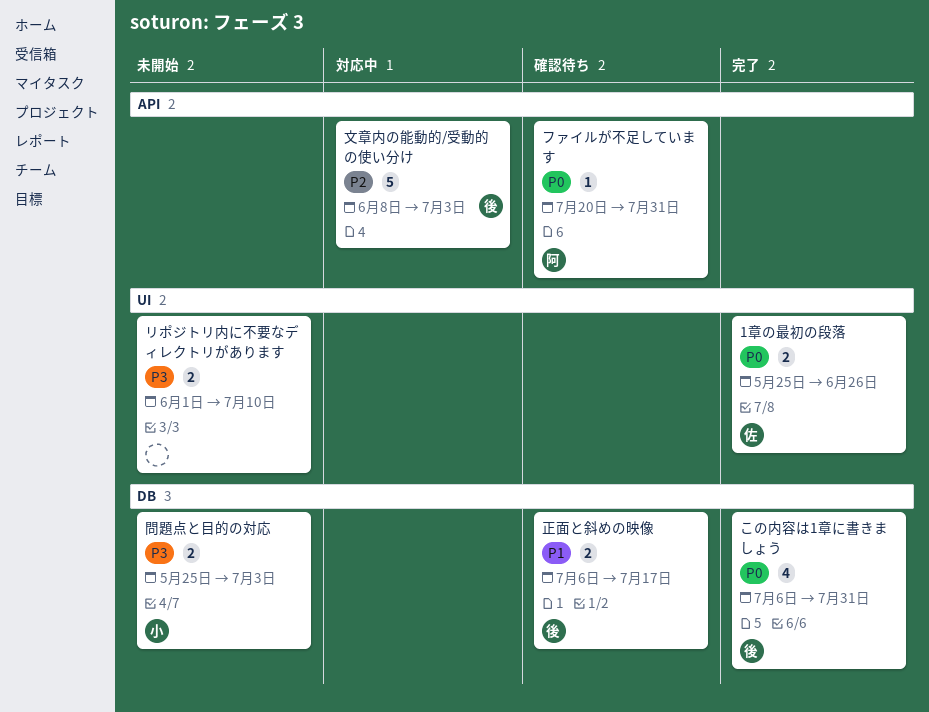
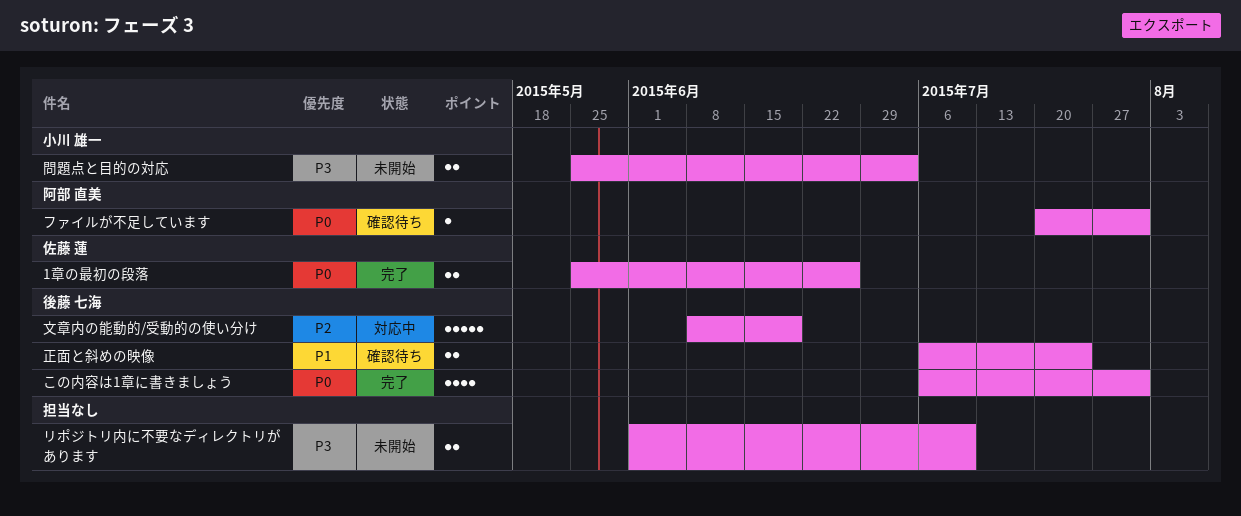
文章内の能動的/受動的の使い分け, due: Jul 3 -> Jun 19
正面と斜めの映像, due: Jul 17 -> Jul 24

